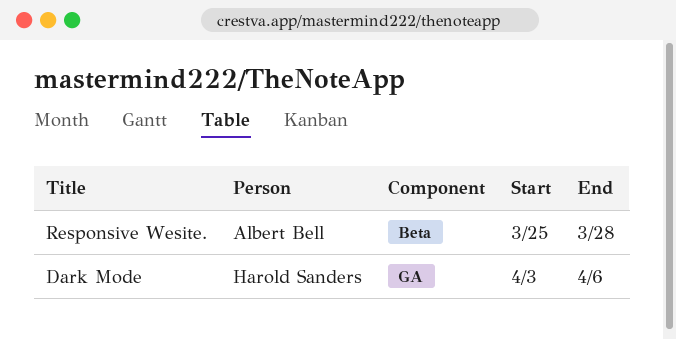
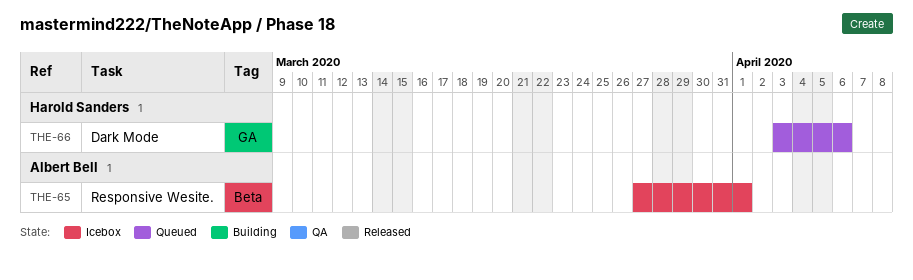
Responsive Wesite., start: Mar 25 -> Mar 27
Responsive Wesite., due: Mar 28 -> Apr 1

